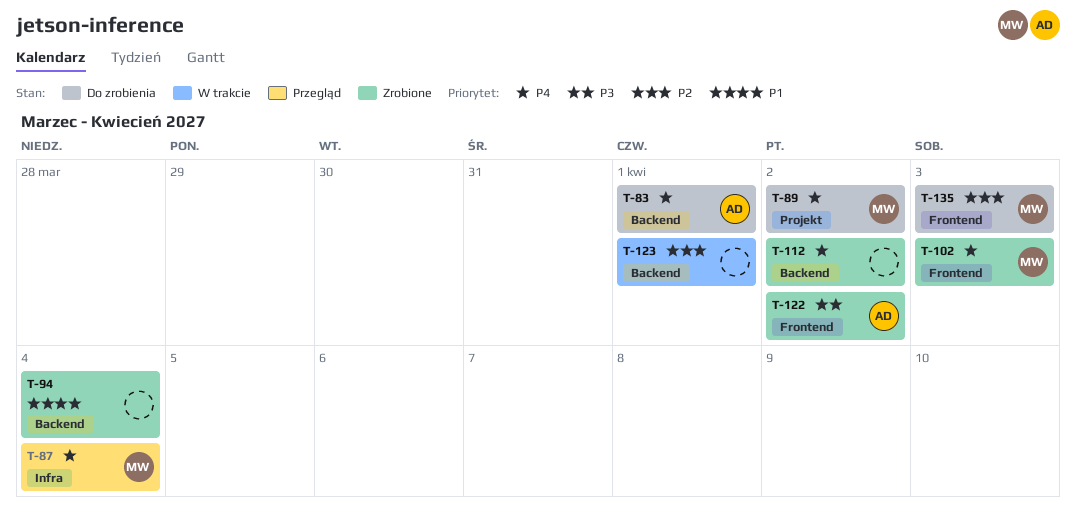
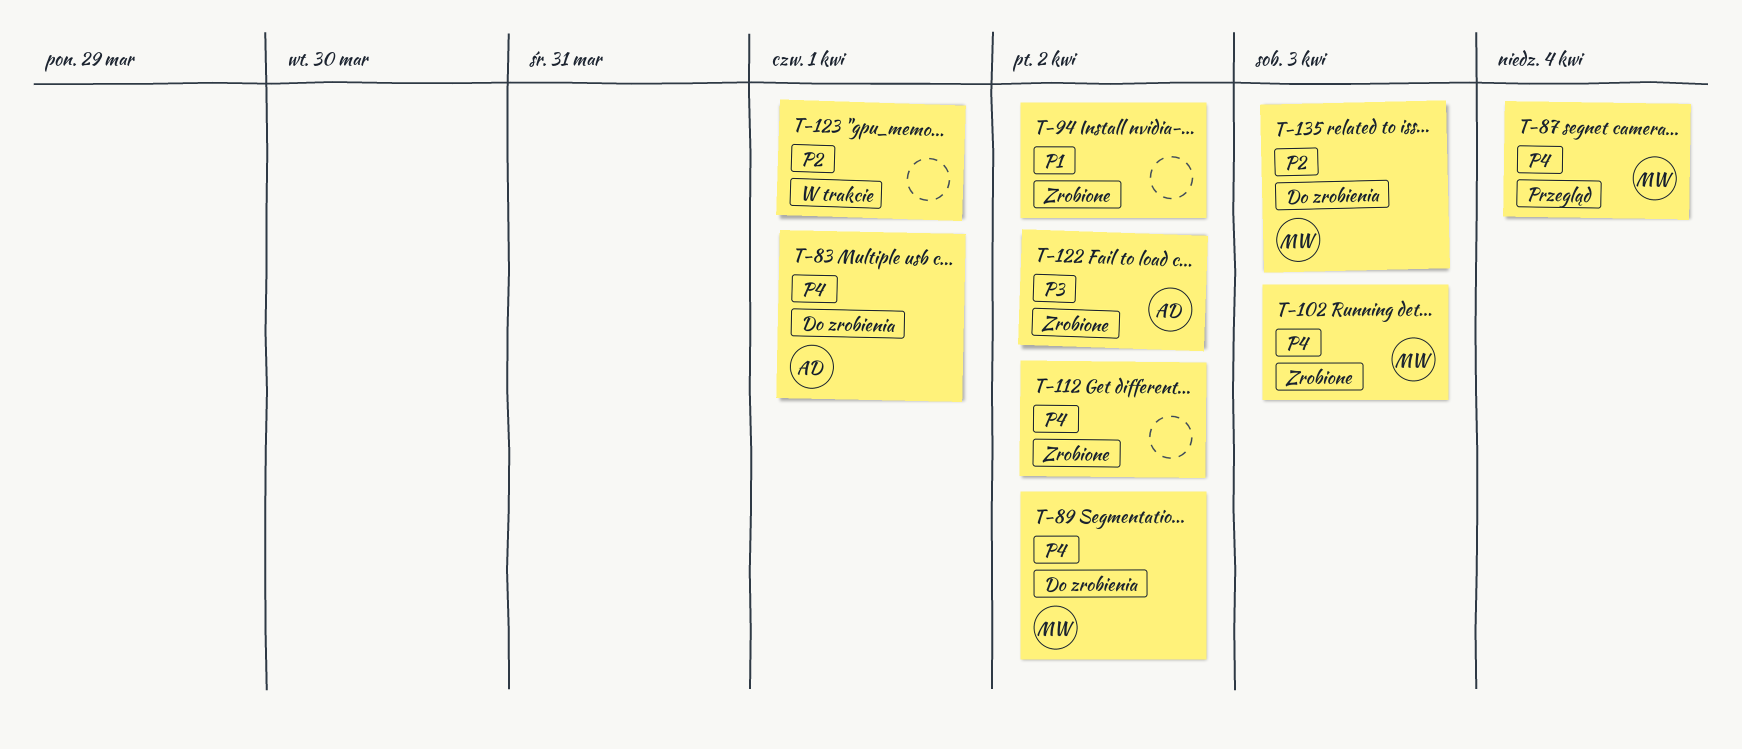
T-94, due: Apr 4 -> Apr 2

